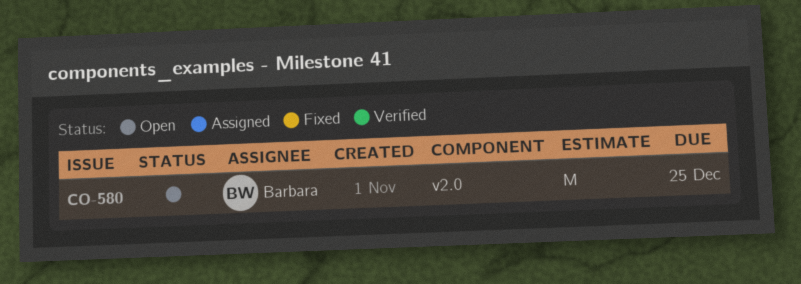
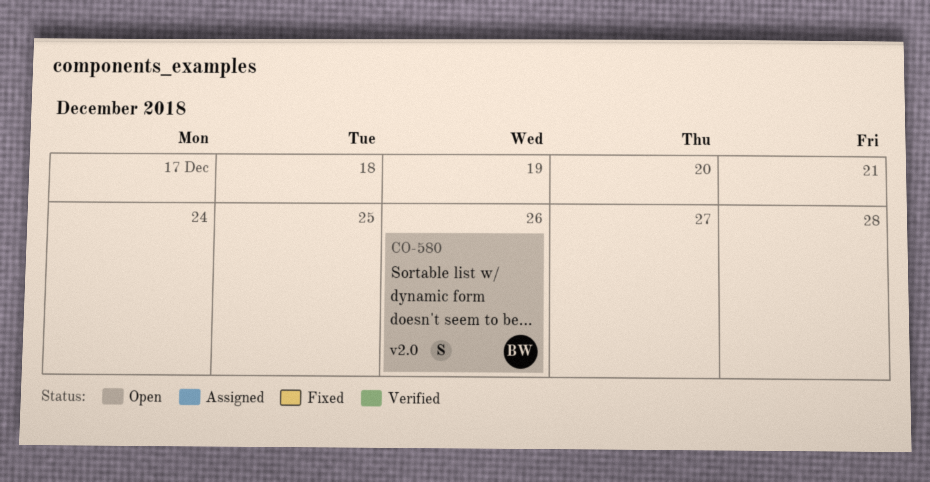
CO-580, estimate: M -> S
CO-580, due: Dec 25 -> Dec 26

